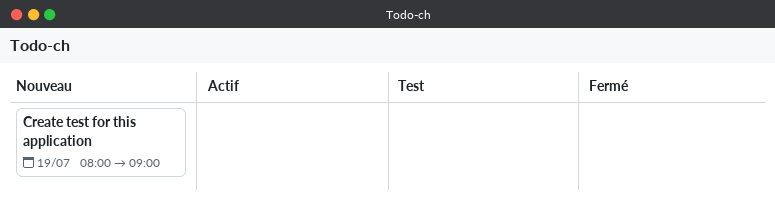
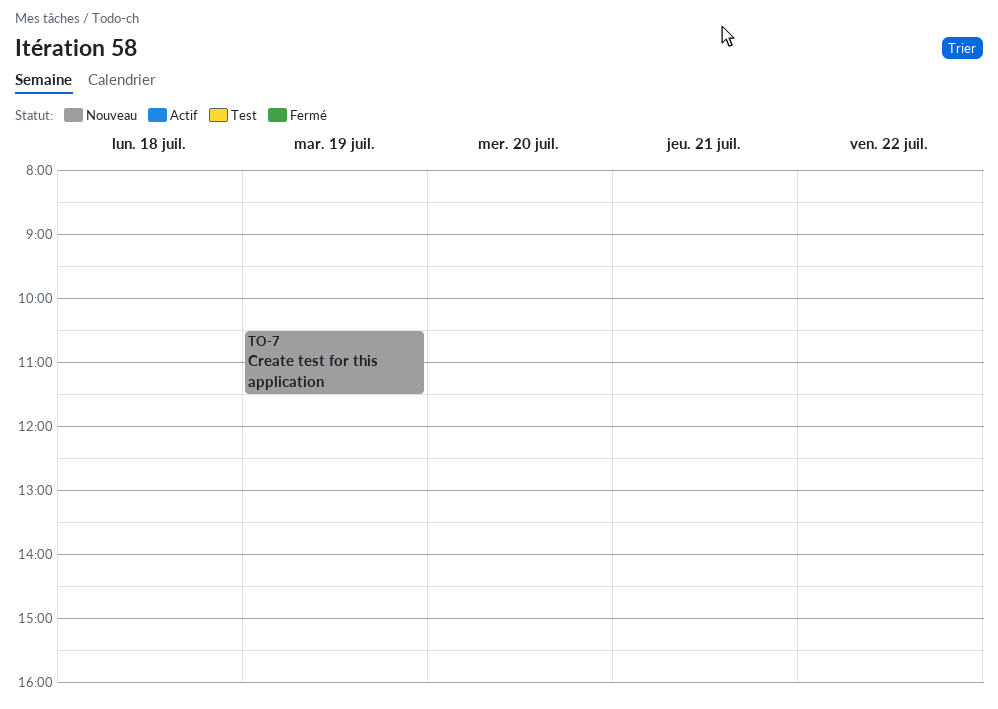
Create test for this application, begins: 08:00 -> 10:30
Create test for this application, ends: 09:00 -> 11:30

